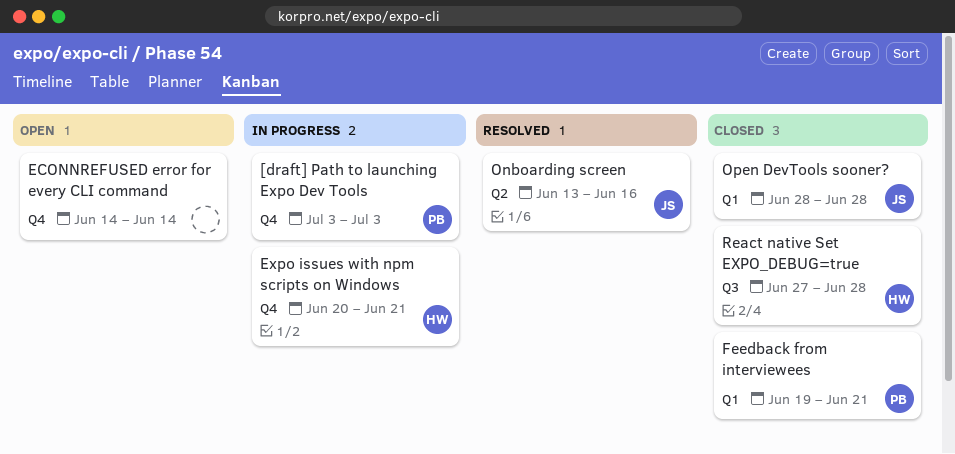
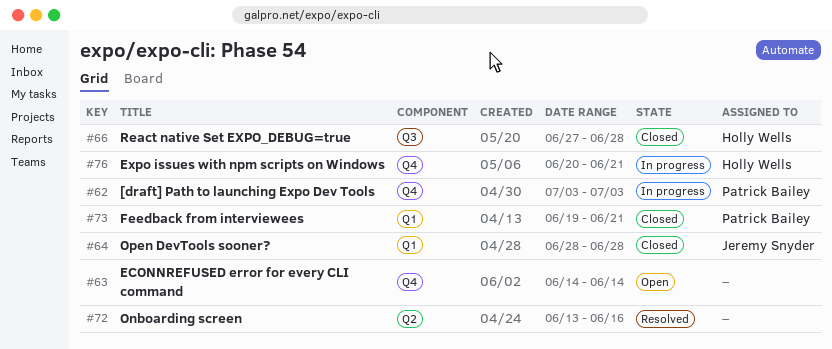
Onboarding screen, owner: Jeremy Snyder -> none

